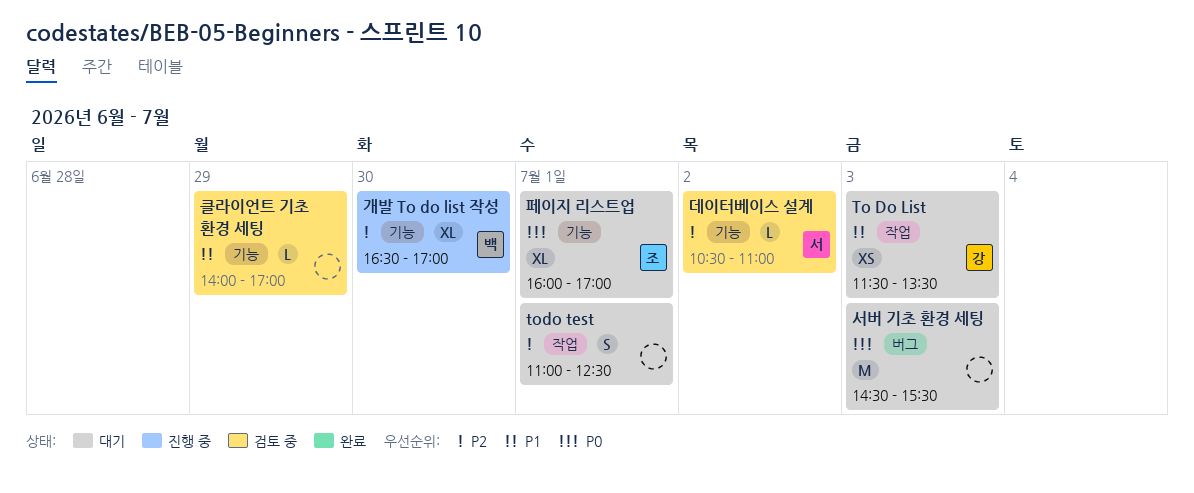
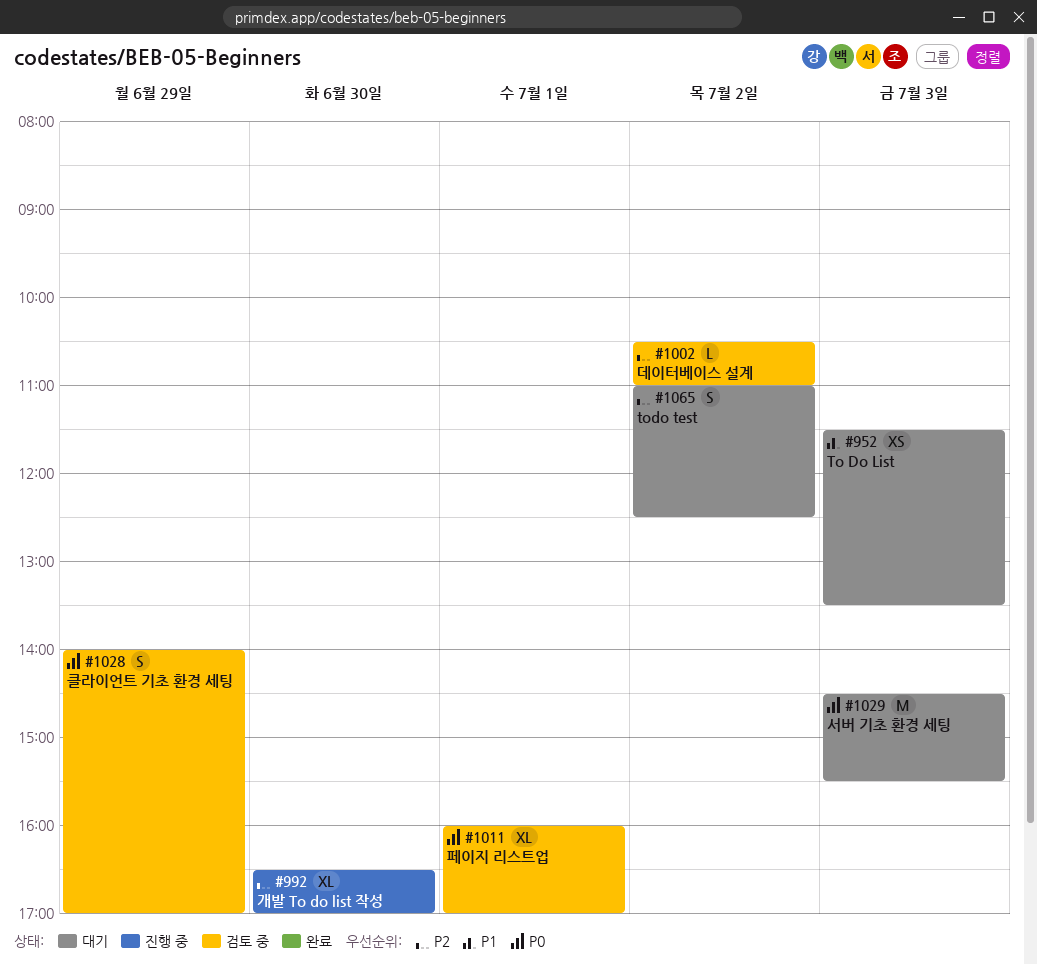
todo test, day: Jul 1 -> Jul 2
클라이언트 기초 환경 세팅, priority: P1 -> P0
클라이언트 기초 환경 세팅, estimate: L -> S
페이지 리스트업, status: 대기 -> 검토 중

